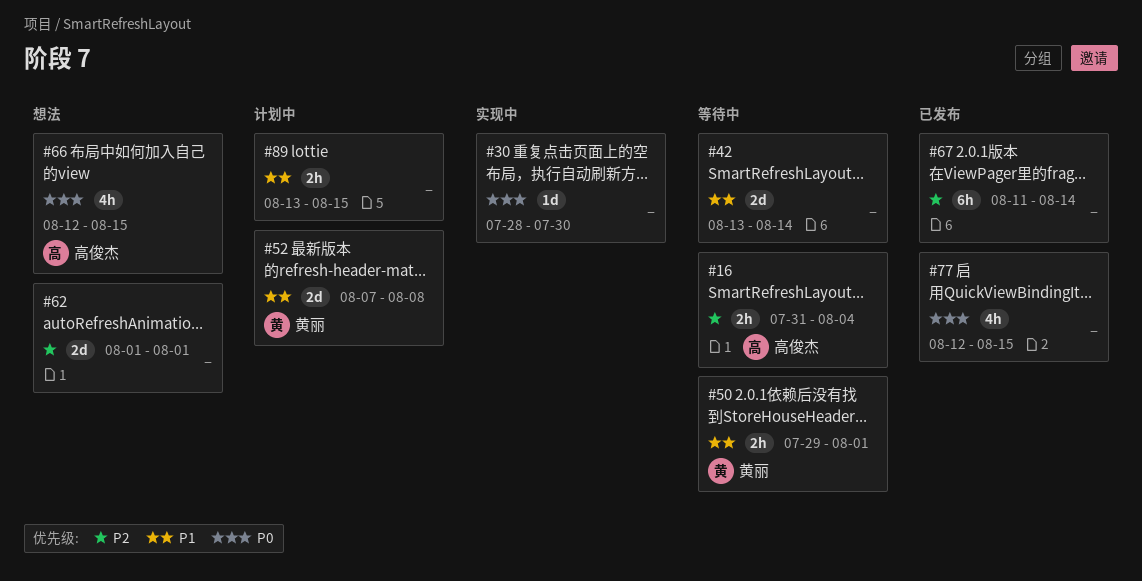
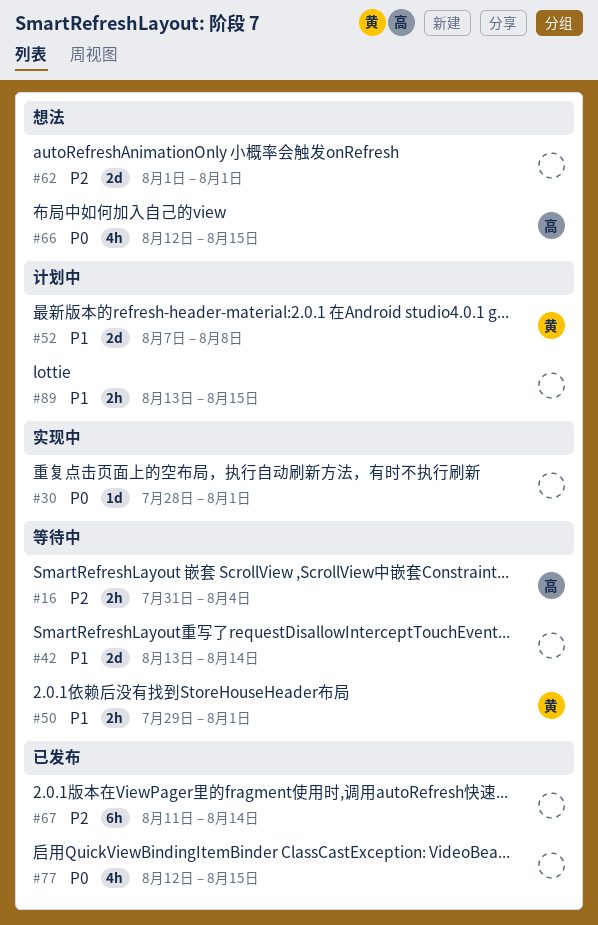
#30, due: Jul 30 -> Aug 1

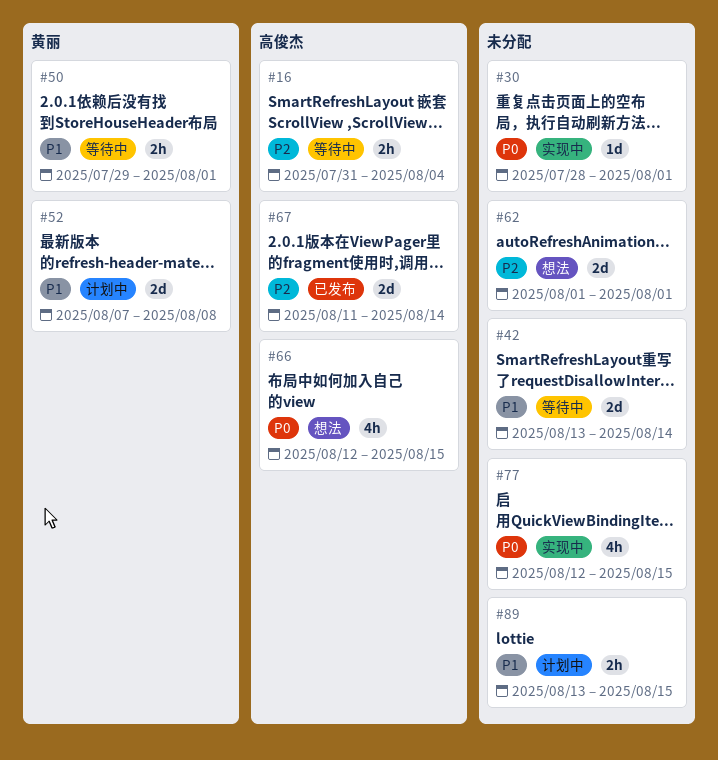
#67, owner: none -> 高俊杰
#67, estimate: 6h -> 2d
#77, status: 已发布 -> 实现中

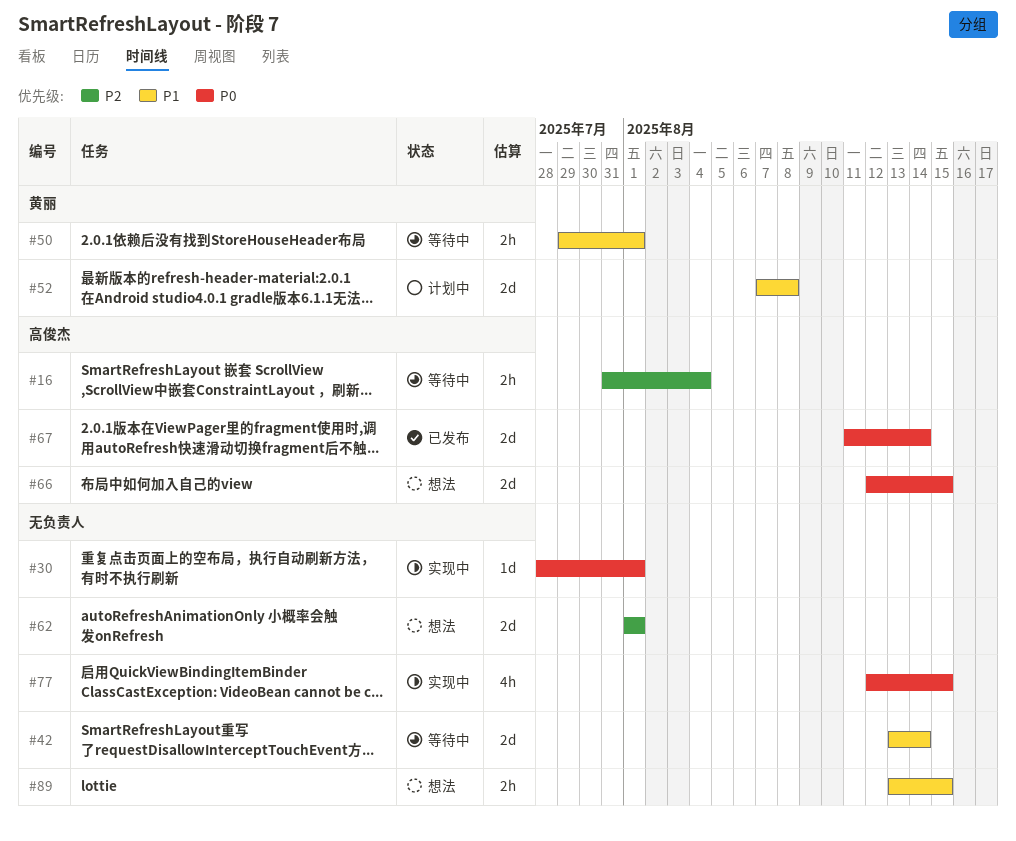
#66, estimate: 4h -> 2d
#67, priority: P2 -> P0
#89, status: 计划中 -> 想法

